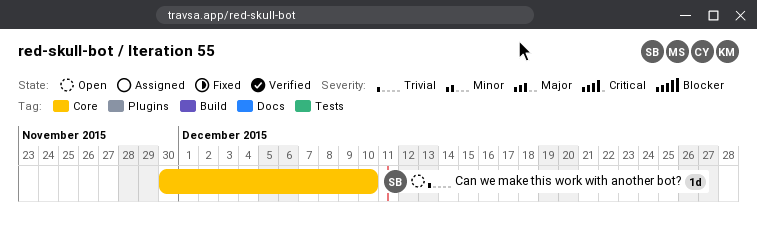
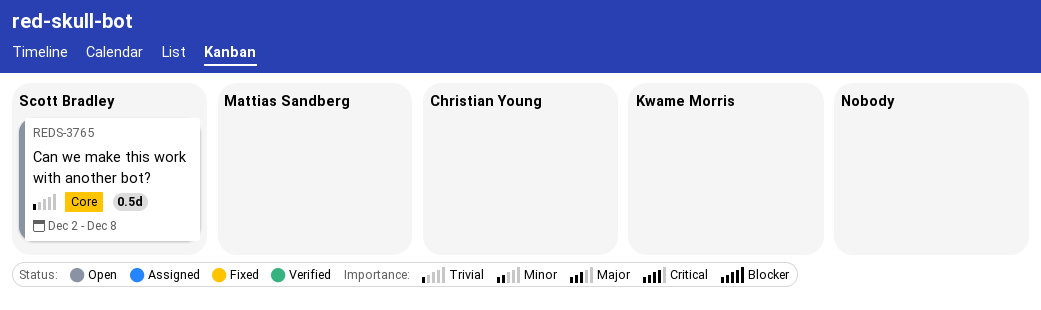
Can we make this work with another bot?, estimate: 1d -> 0.5d
Can we make this work with another bot?, start: Nov 30 -> Dec 2
Can we make this work with another bot?, due: Dec 10 -> Dec 8

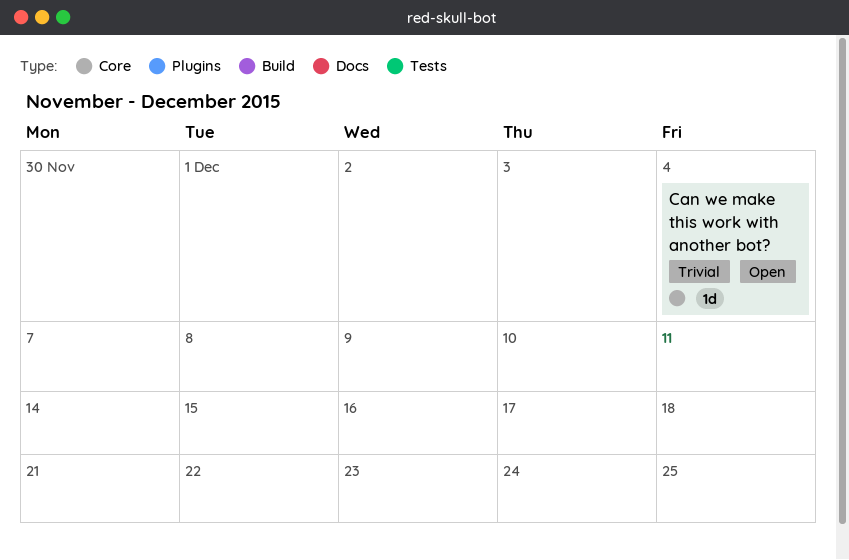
Can we make this work with another bot?, estimate: 0.5d -> 1d
Can we make this work with another bot?, due: Dec 8 -> Dec 4

